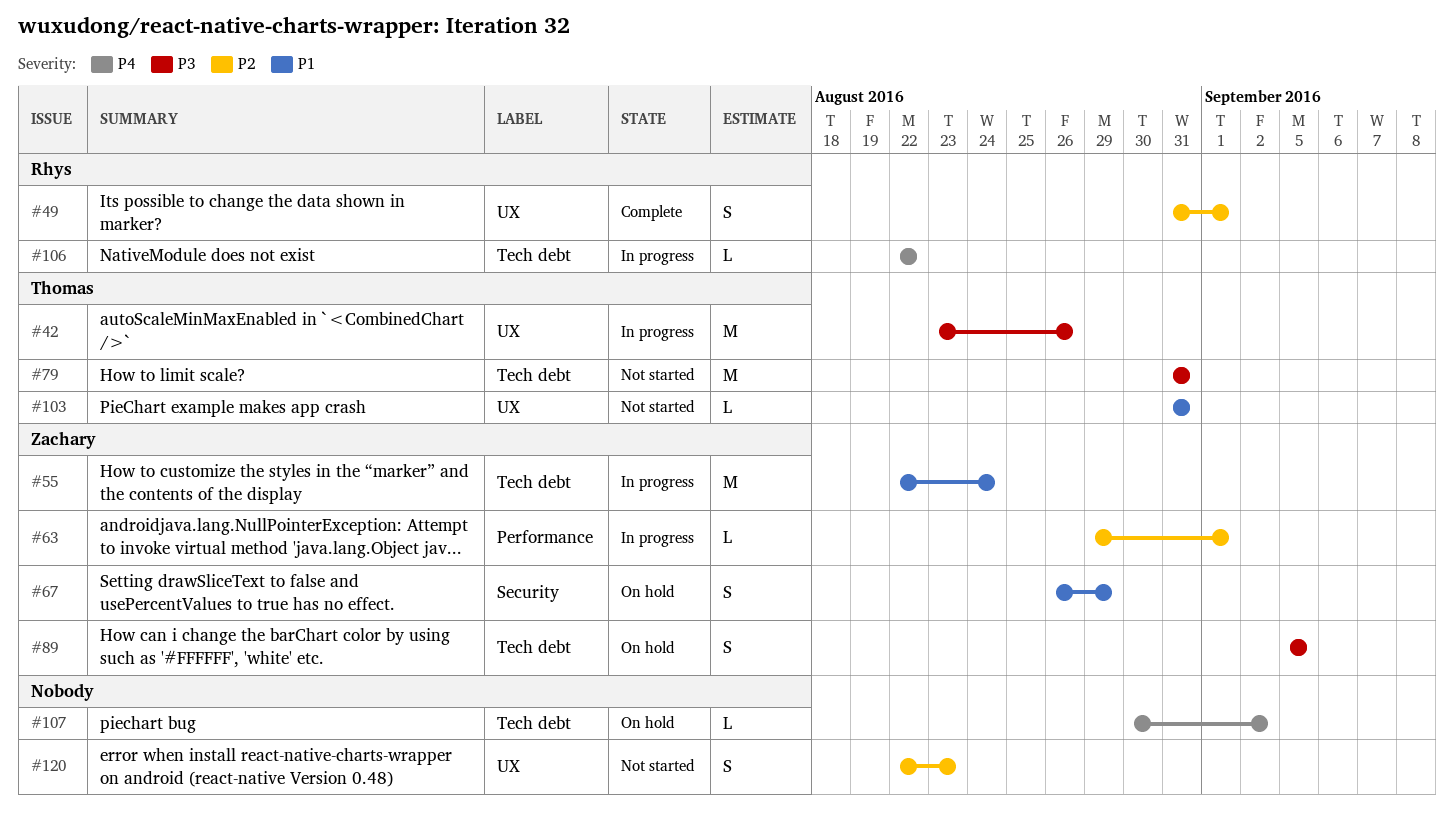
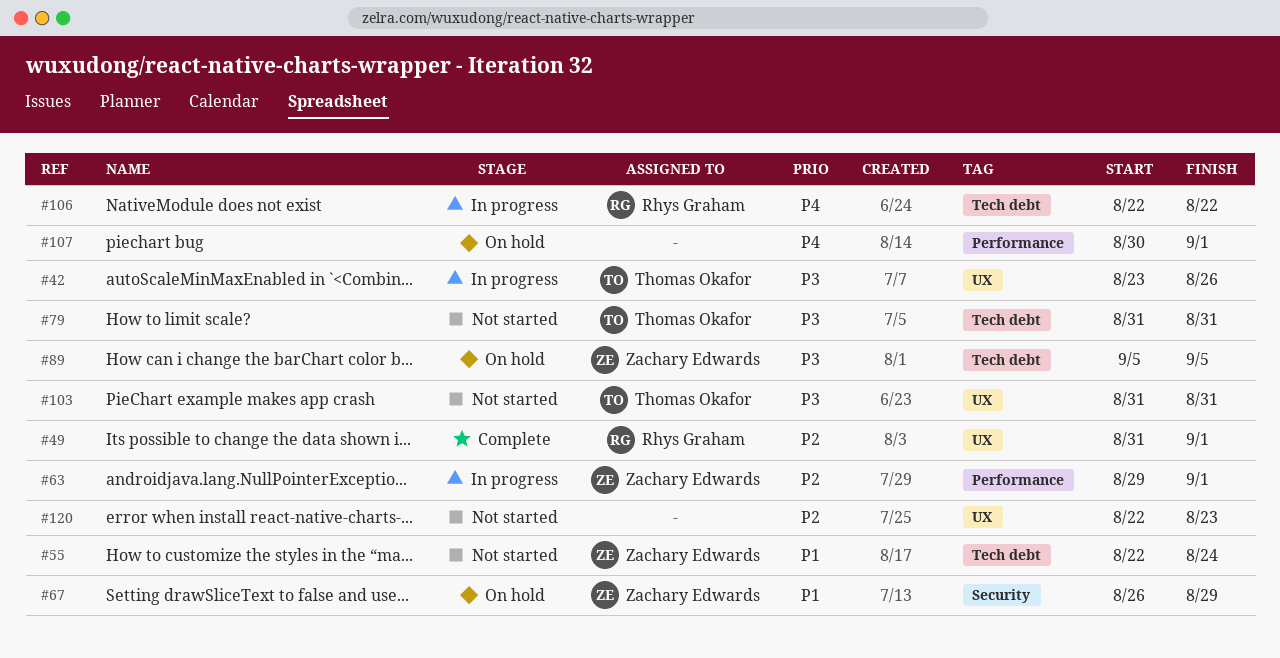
#55, status: In progress -> Not started
#103, priority: P1 -> P3
#107, label: Tech debt -> Performance
#107, due: Sep 2 -> Sep 1

